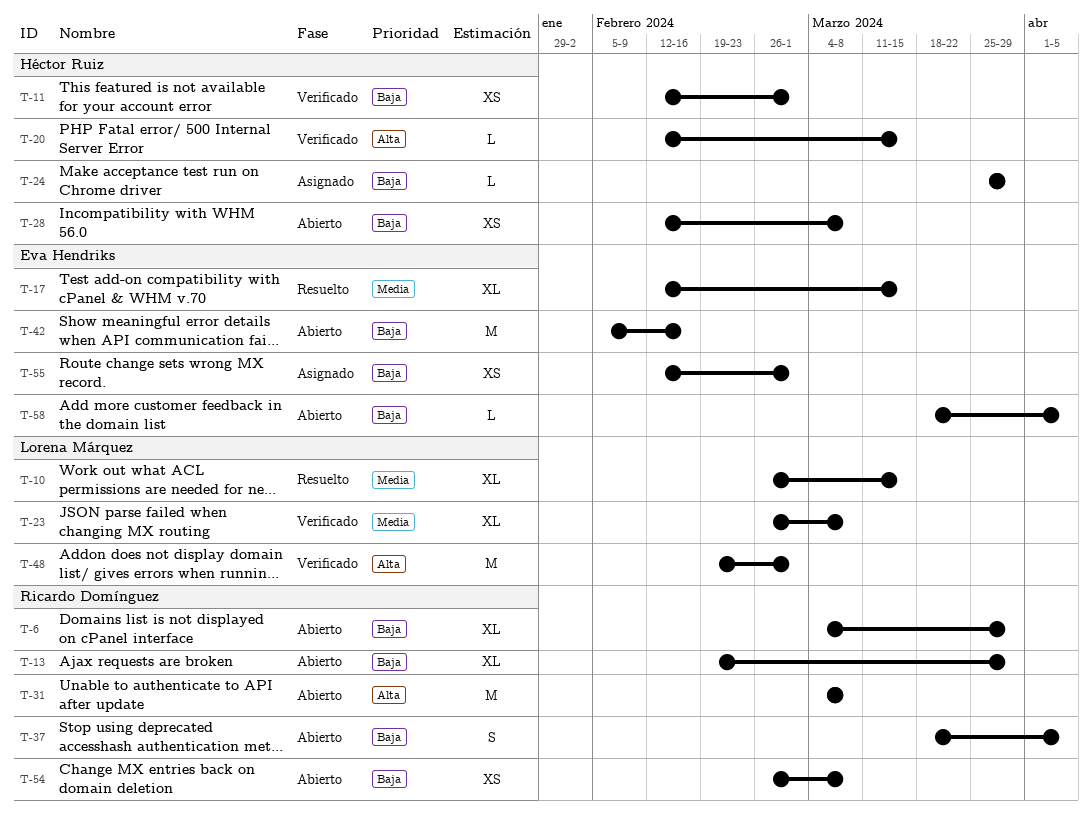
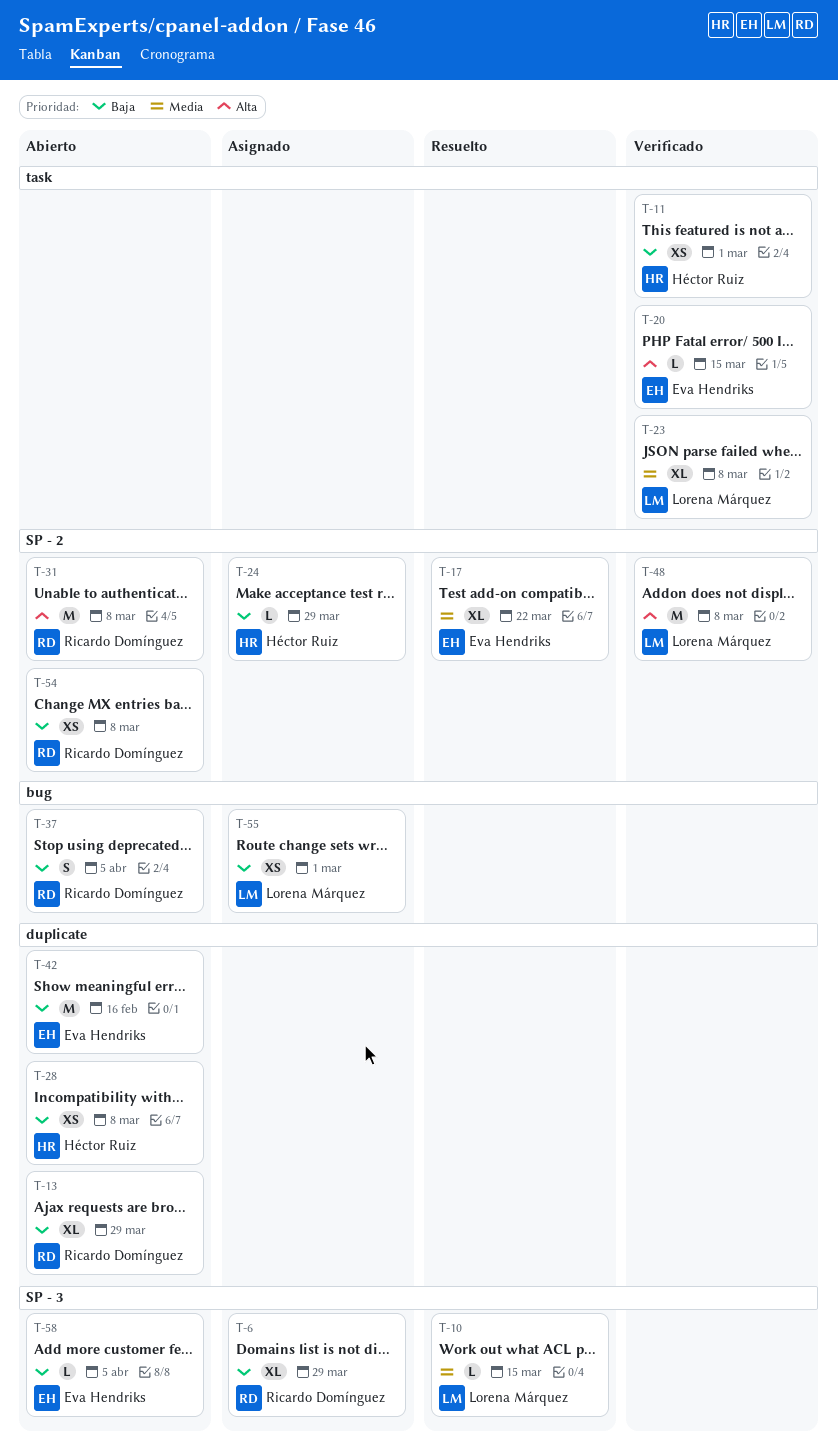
T-6, status: Abierto -> Asignado
T-10, estimate: XL -> L
T-17, due: Mar 15 -> Mar 22
T-20, owner: Héctor Ruiz -> Eva Hendriks
T-48, due: Mar 1 -> Mar 8
T-55, owner: Eva Hendriks -> Lorena Márquez

